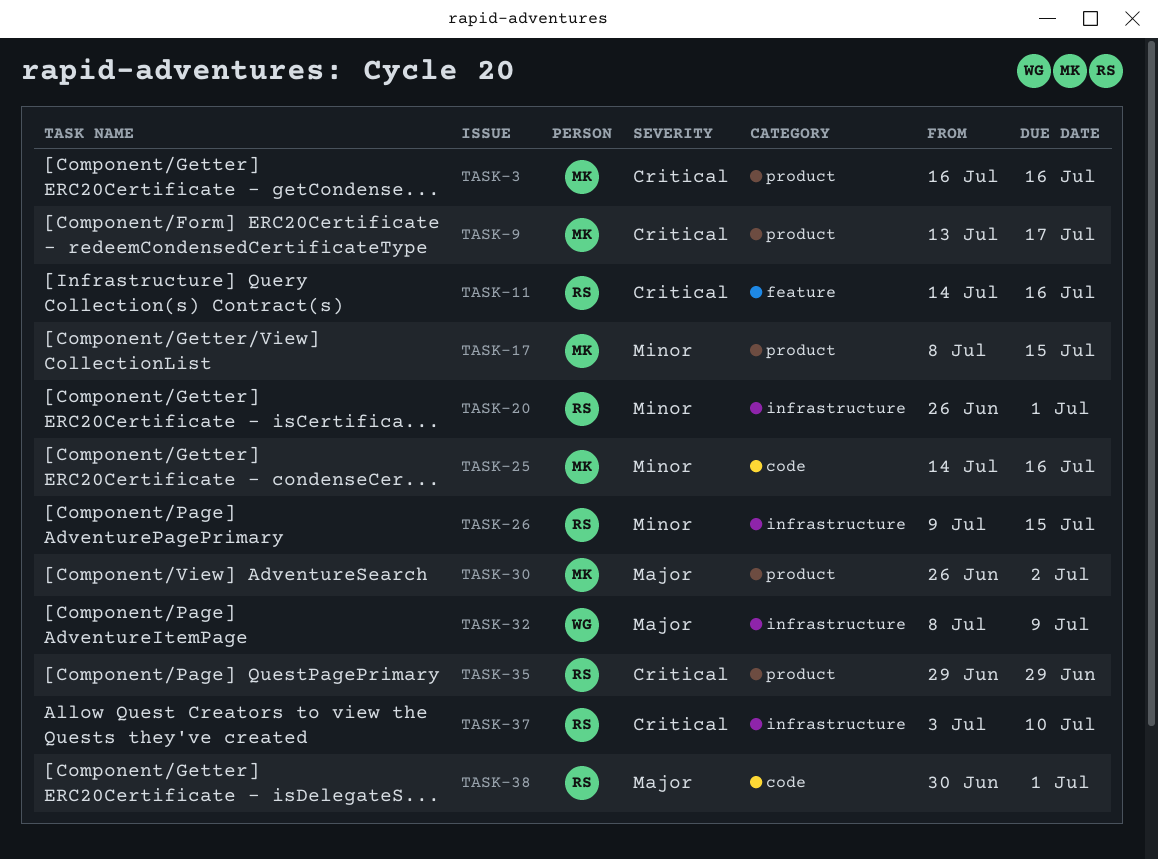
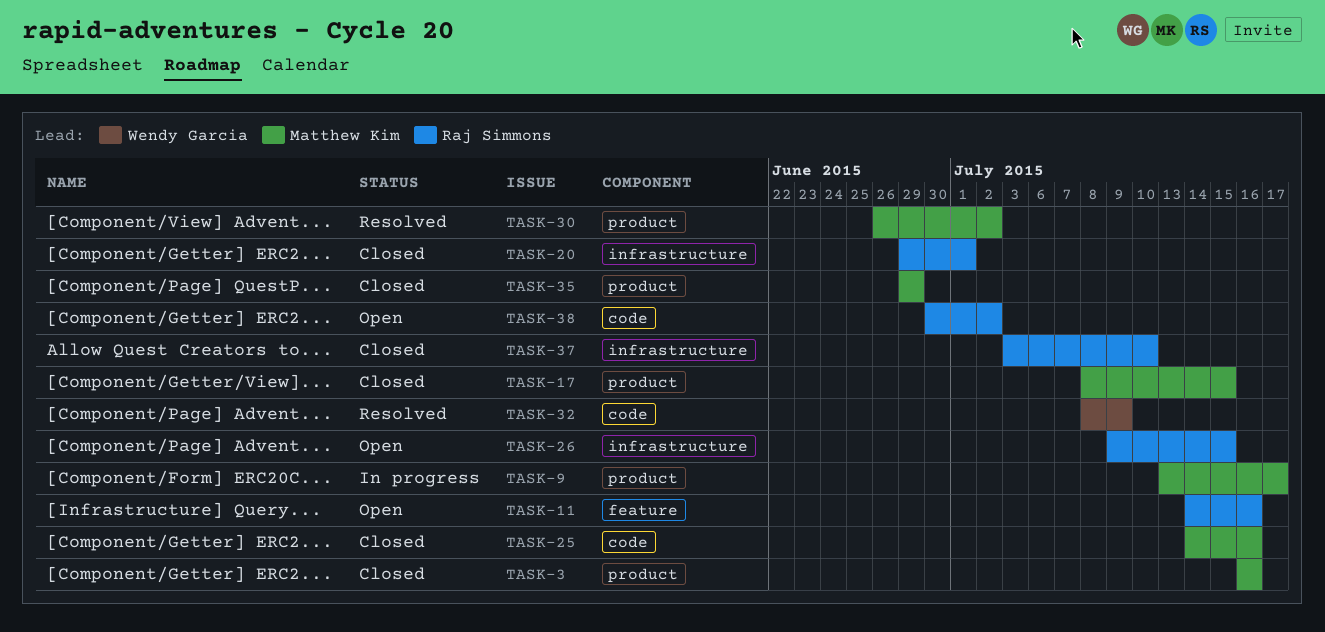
TASK-20, start: Jun 26 -> Jun 29
TASK-32, label: infrastructure -> code
TASK-35, owner: Raj Simmons -> Matthew Kim
TASK-38, due: Jul 1 -> Jul 2

